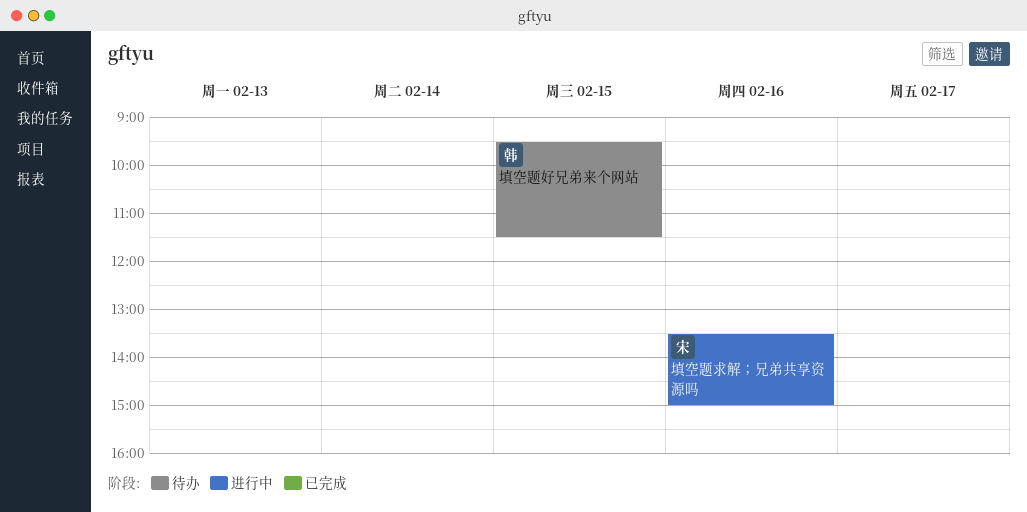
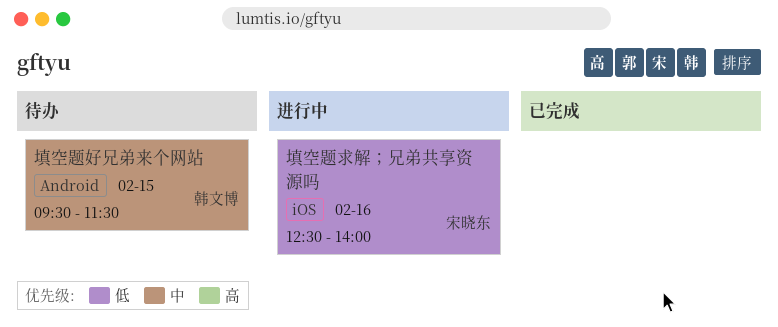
填空题求解；兄弟共享资源吗, begins: 13:30 -> 12:30
填空题求解；兄弟共享资源吗, ends: 15:00 -> 14:00

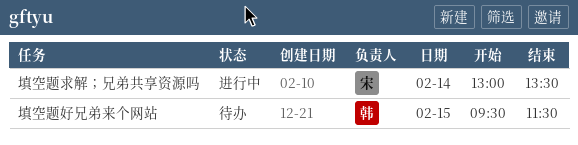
填空题求解；兄弟共享资源吗, day: Feb 16 -> Feb 14
填空题求解；兄弟共享资源吗, begins: 12:30 -> 13:00
填空题求解；兄弟共享资源吗, ends: 14:00 -> 13:30

